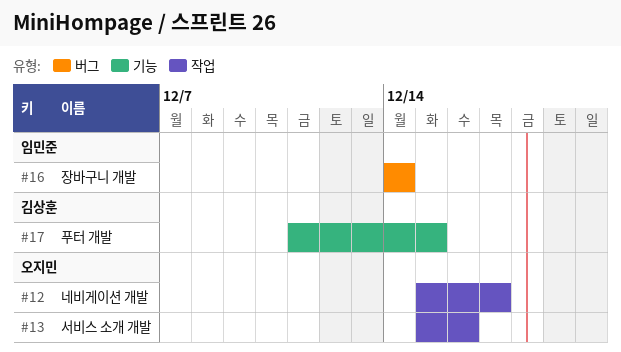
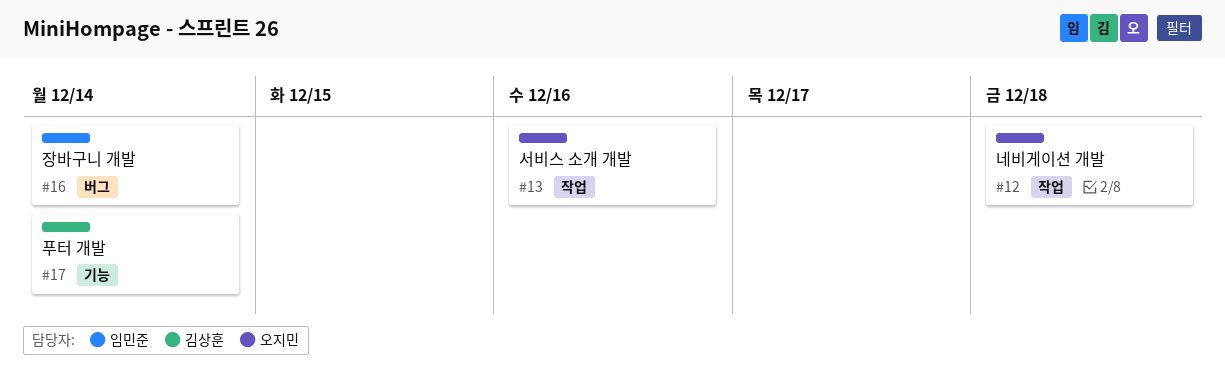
#12, due: Dec 17 -> Dec 18
#17, due: Dec 15 -> Dec 14

